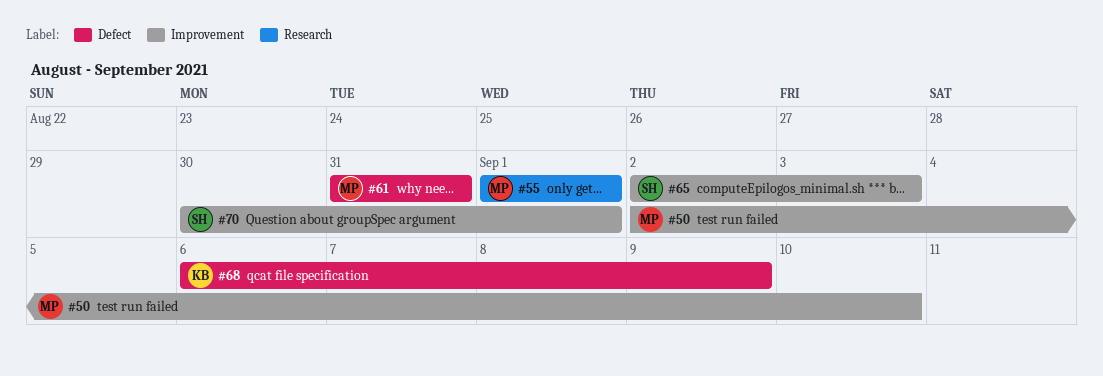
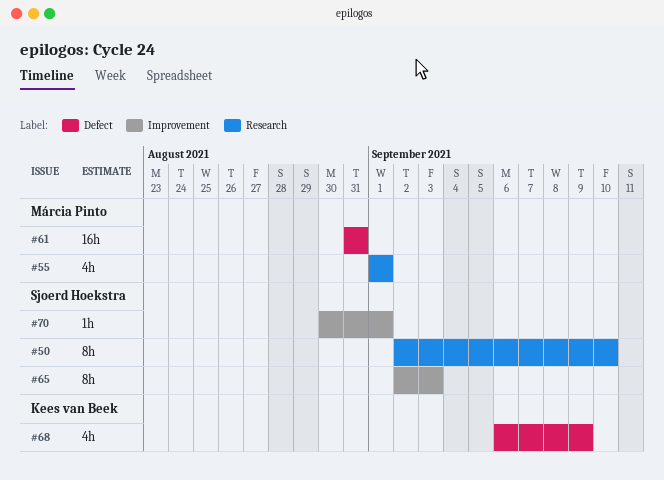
#50, owner: Márcia Pinto -> Sjoerd Hoekstra
#50, label: Improvement -> Research

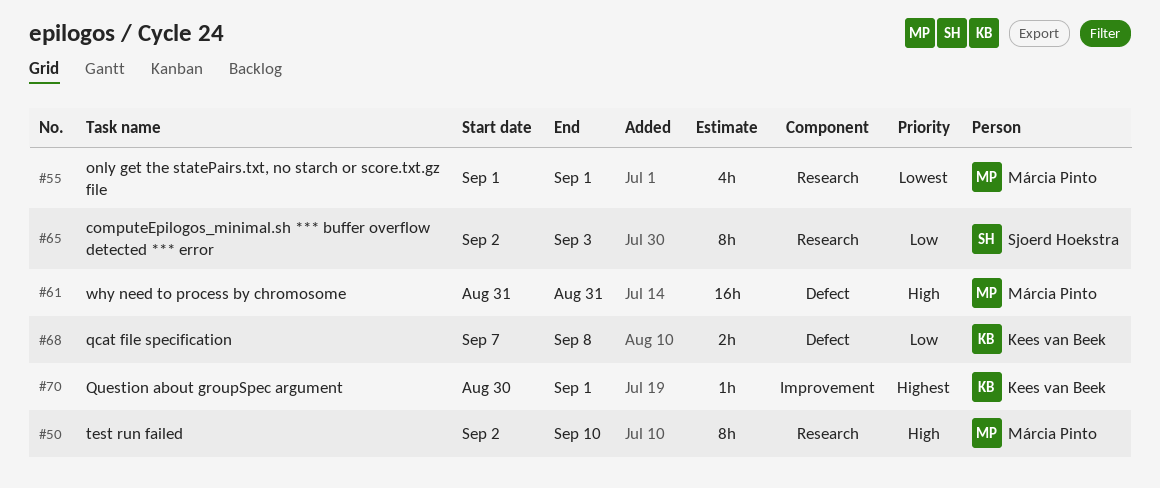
#50, owner: Sjoerd Hoekstra -> Márcia Pinto
#65, label: Improvement -> Research
#68, estimate: 4h -> 2h
#68, start: Sep 6 -> Sep 7
#68, due: Sep 9 -> Sep 8
#70, owner: Sjoerd Hoekstra -> Kees van Beek

